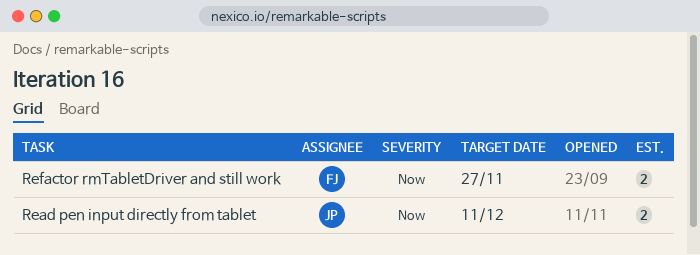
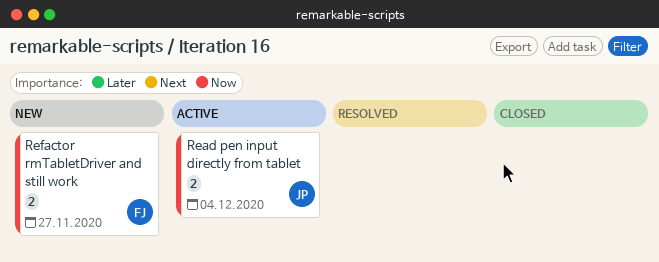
Read pen input directly from tablet, due: Dec 11 -> Dec 4

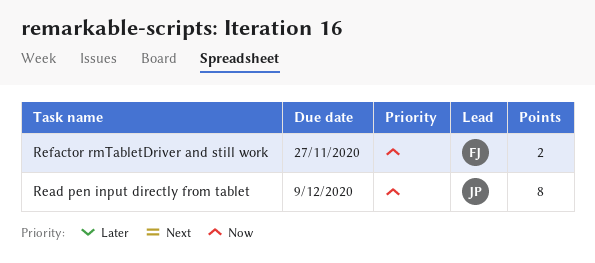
Read pen input directly from tablet, estimate: 2 -> 8
Read pen input directly from tablet, due: Dec 4 -> Dec 9

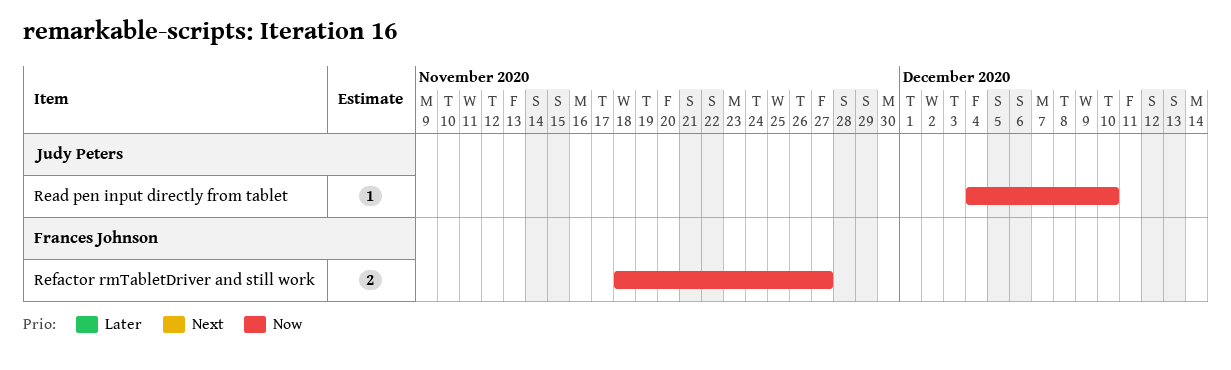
Read pen input directly from tablet, estimate: 8 -> 1
Read pen input directly from tablet, due: Dec 9 -> Dec 10

